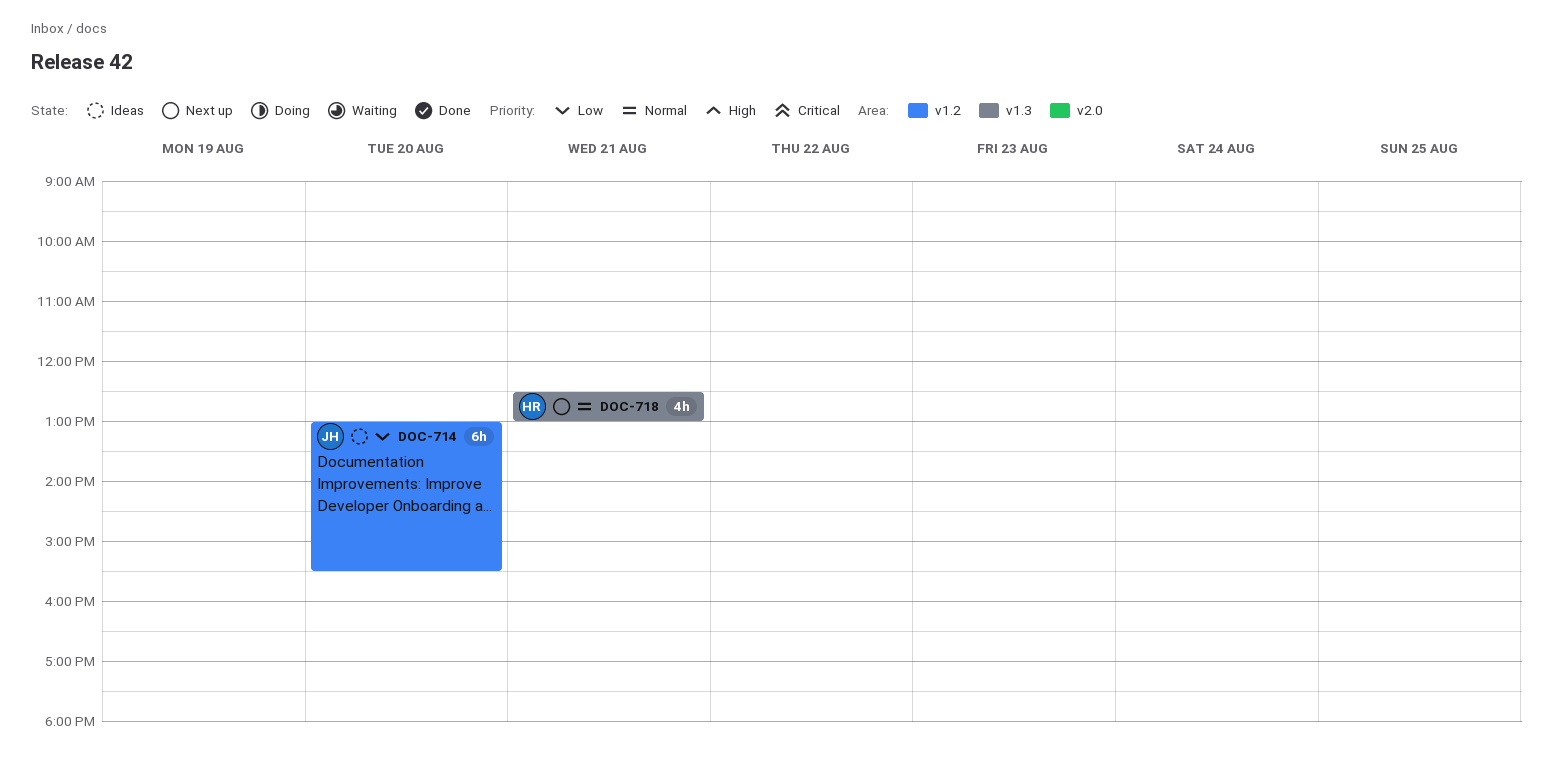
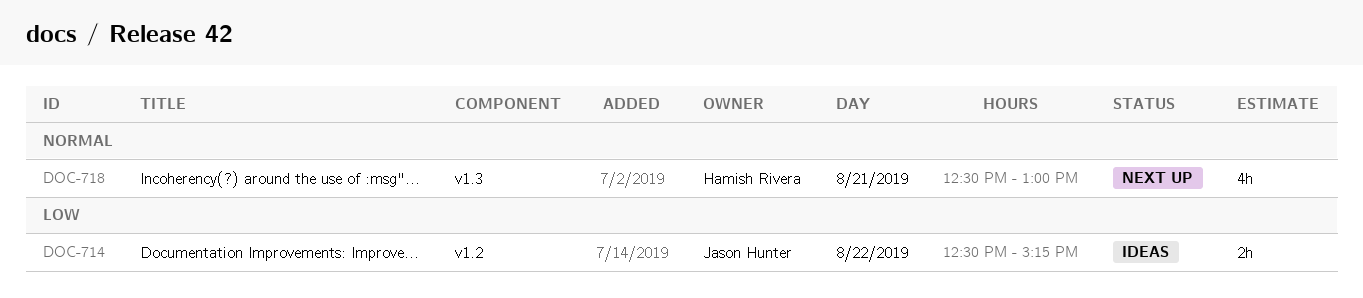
DOC-714, estimate: 6h -> 2h
DOC-714, day: Aug 20 -> Aug 22
DOC-714, begins: 13:00 -> 12:30
DOC-714, ends: 15:30 -> 15:15

